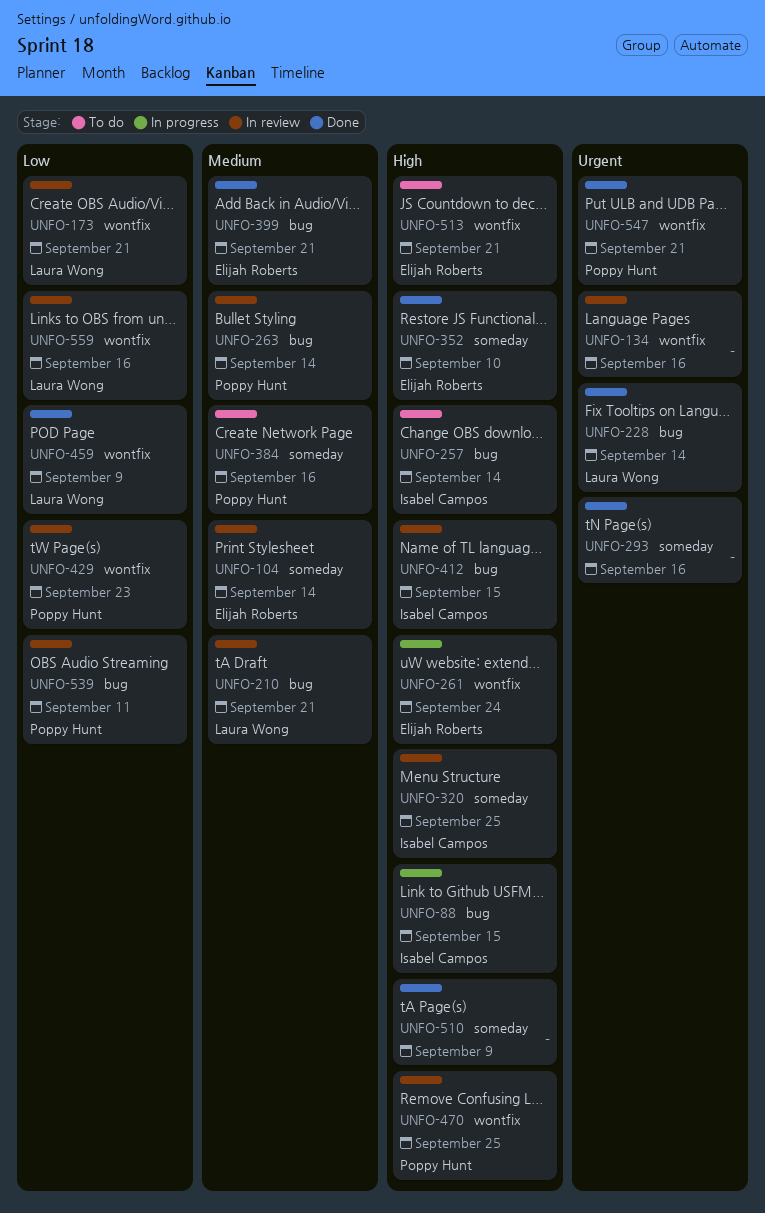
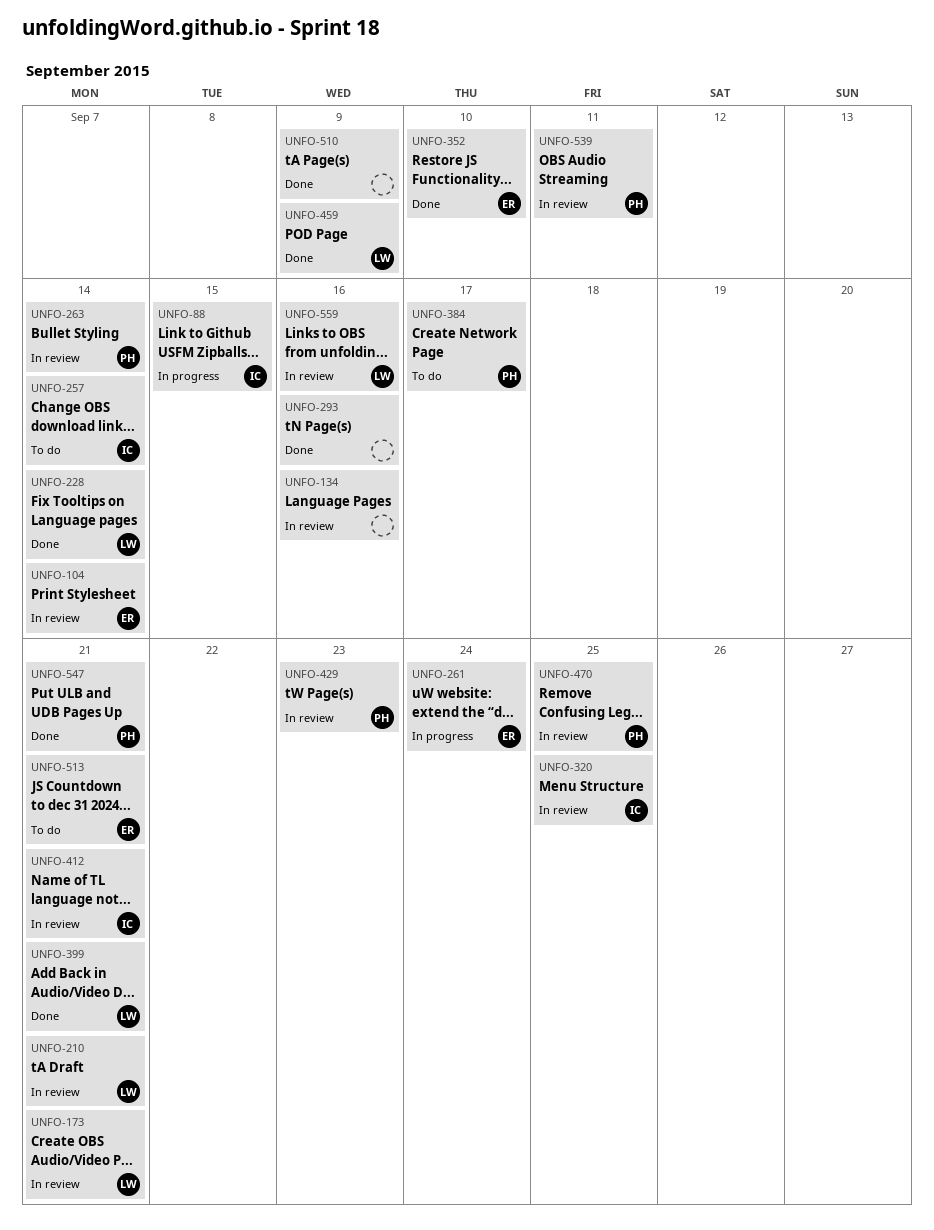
UNFO-384, due: Sep 16 -> Sep 17
UNFO-399, owner: Elijah Roberts -> Laura Wong
UNFO-412, due: Sep 15 -> Sep 21

